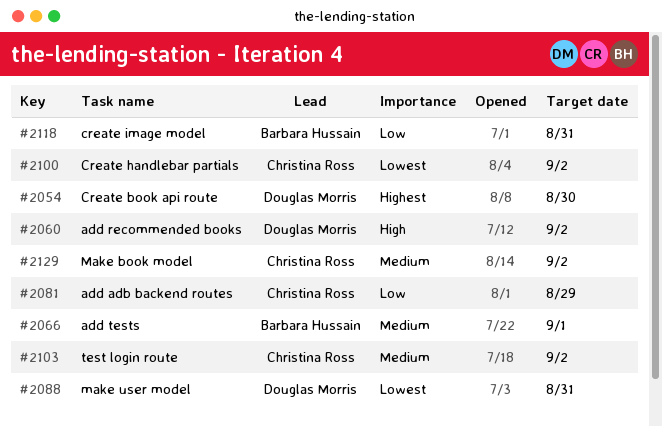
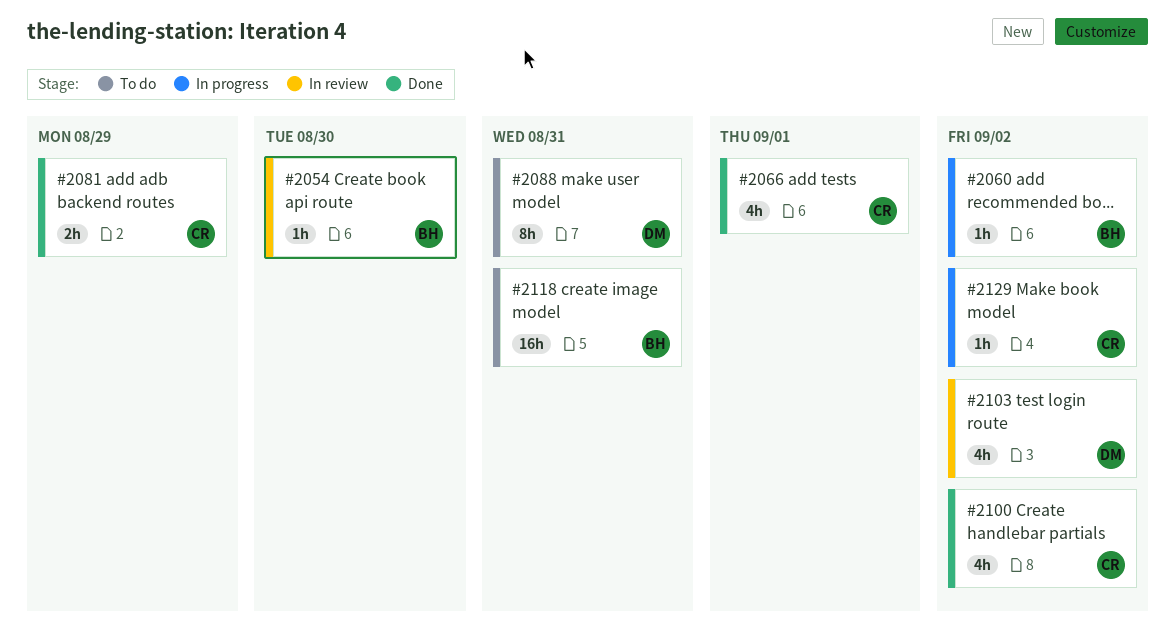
#2054, owner: Douglas Morris -> Barbara Hussain
#2060, owner: Douglas Morris -> Barbara Hussain
#2066, owner: Barbara Hussain -> Christina Ross
#2103, owner: Christina Ross -> Douglas Morris

